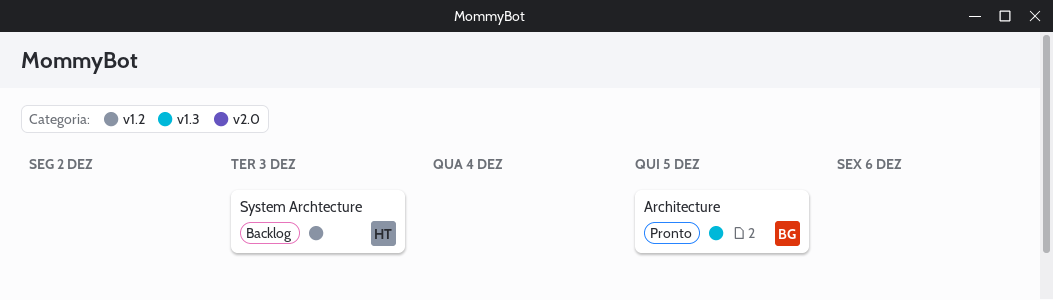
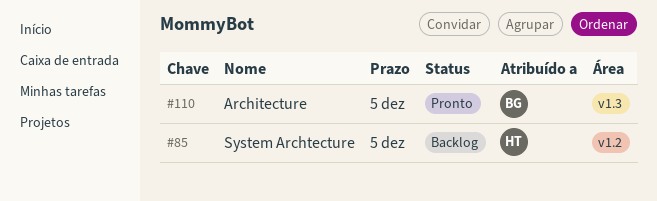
System Archtecture, due: Dec 3 -> Dec 5

